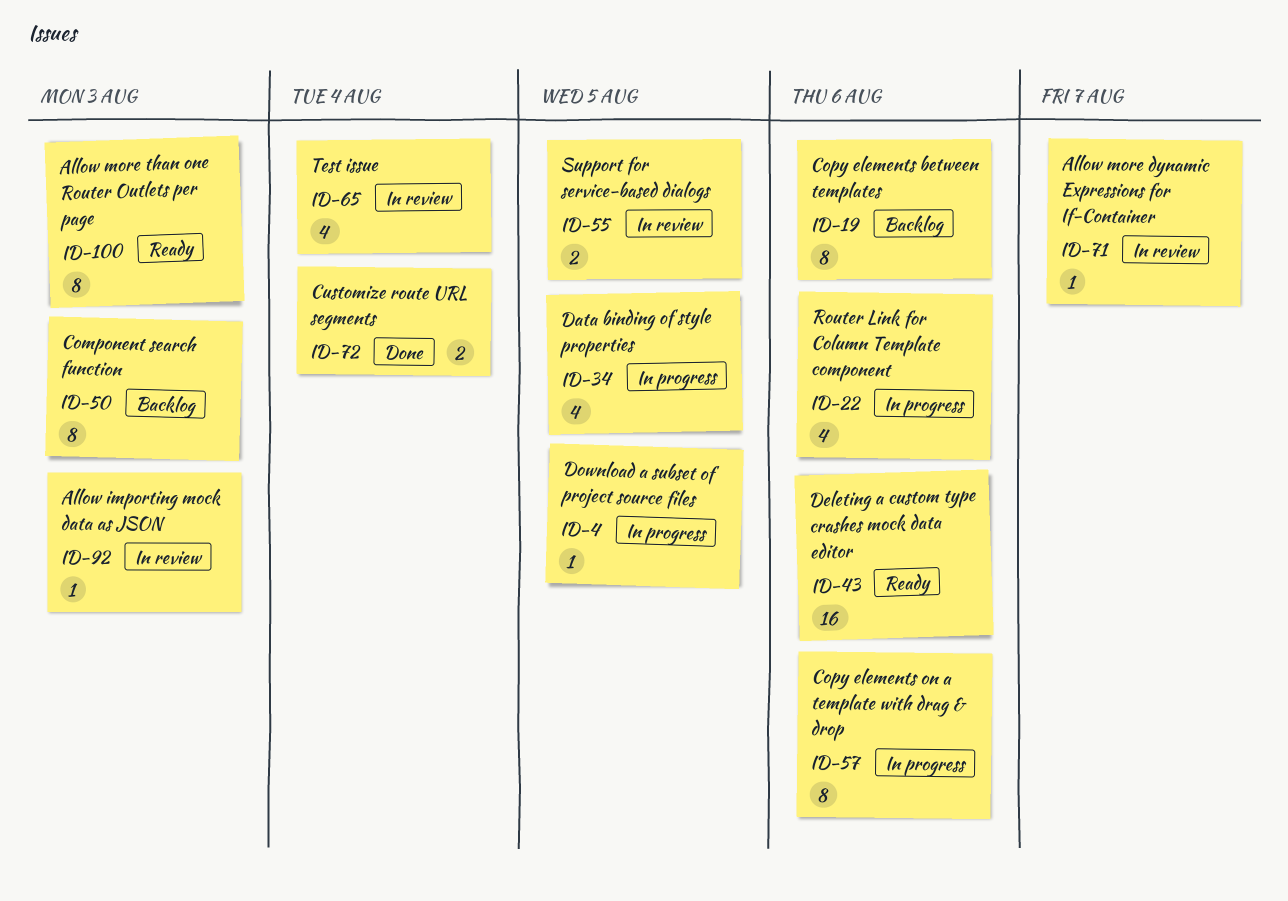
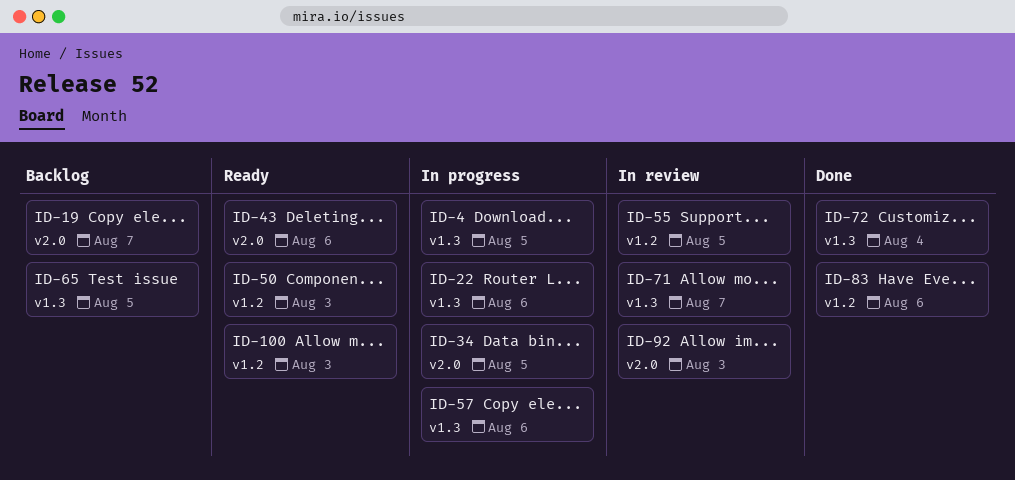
ID-19, due: Aug 6 -> Aug 7
ID-50, status: Backlog -> Ready
ID-65, status: In review -> Backlog
ID-65, due: Aug 4 -> Aug 5
ID-83: none -> present

